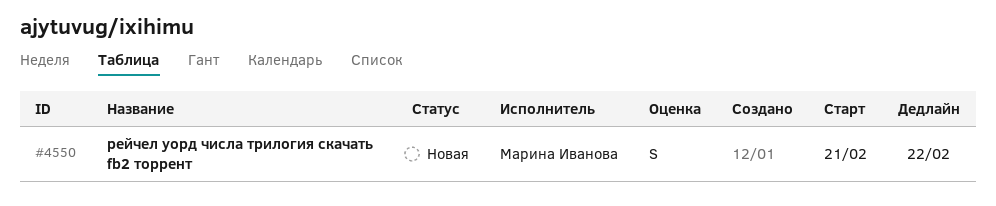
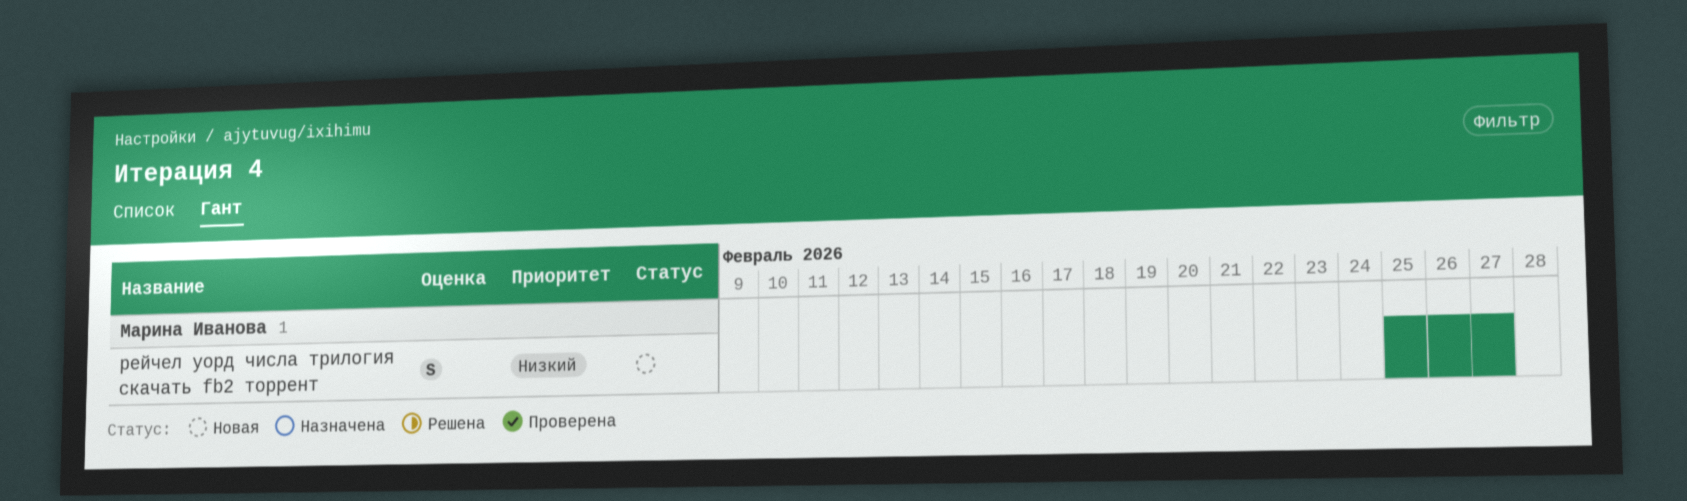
рейчел уорд числа трилогия скачать fb2 торрент, start: Feb 21 -> Feb 25
рейчел уорд числа трилогия скачать fb2 торрент, due: Feb 22 -> Feb 27

